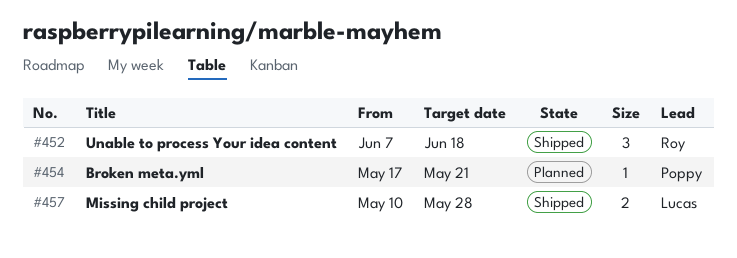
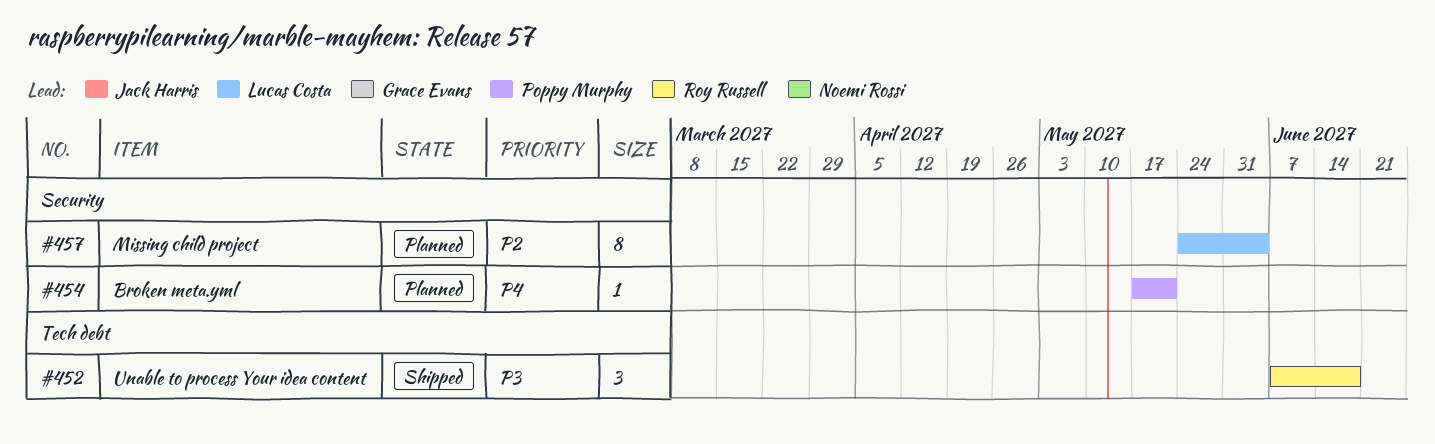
#457, status: Shipped -> Planned
#457, estimate: 2 -> 8
#457, start: May 10 -> May 24
#457, due: May 28 -> Jun 4

